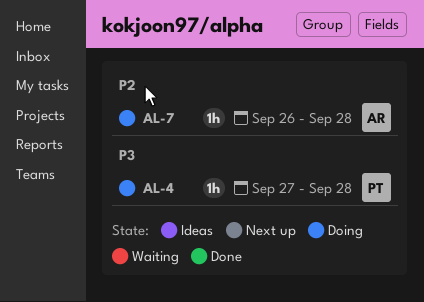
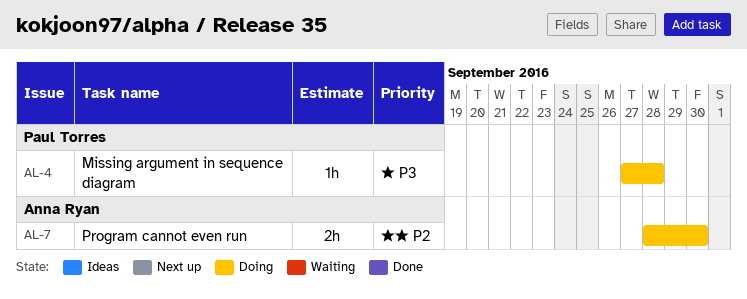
AL-7, estimate: 1h -> 2h
AL-7, start: Sep 26 -> Sep 28
AL-7, due: Sep 28 -> Sep 30

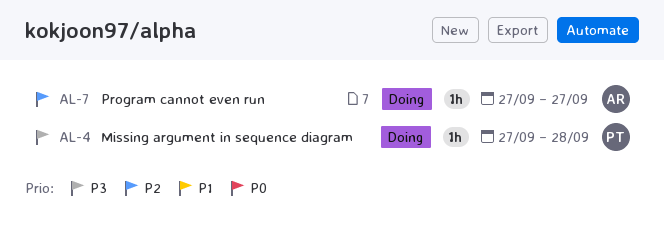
AL-7, estimate: 2h -> 1h
AL-7, start: Sep 28 -> Sep 27
AL-7, due: Sep 30 -> Sep 27

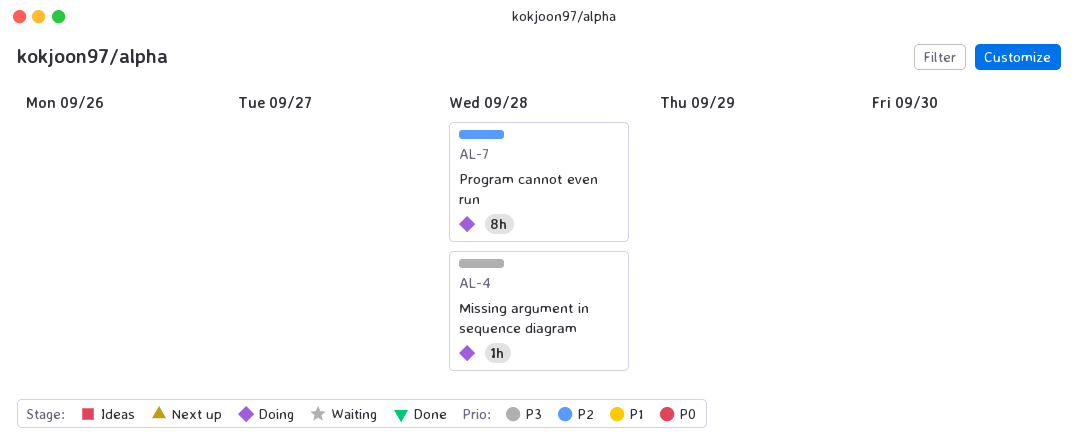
AL-7, estimate: 1h -> 8h
AL-7, due: Sep 27 -> Sep 28

